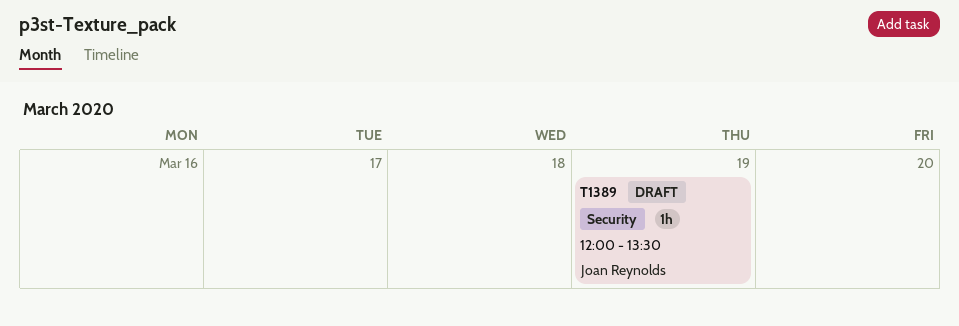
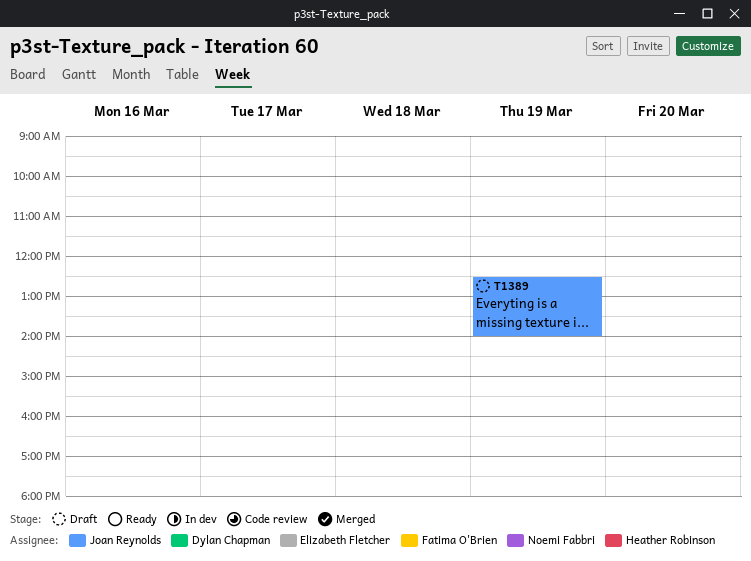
T1389, begins: 12:00 -> 12:30
T1389, ends: 13:30 -> 14:00

